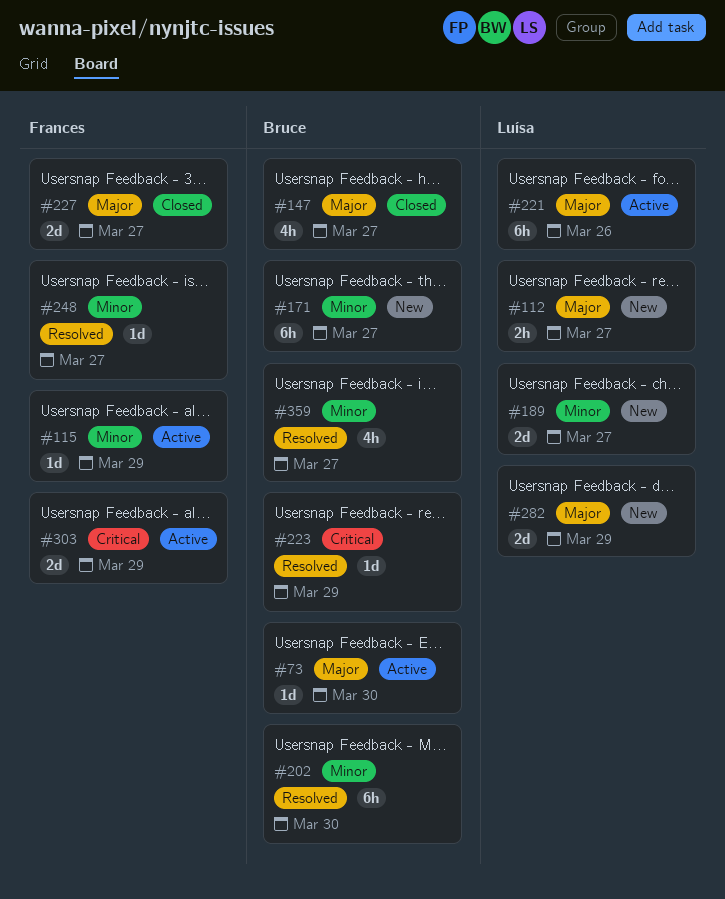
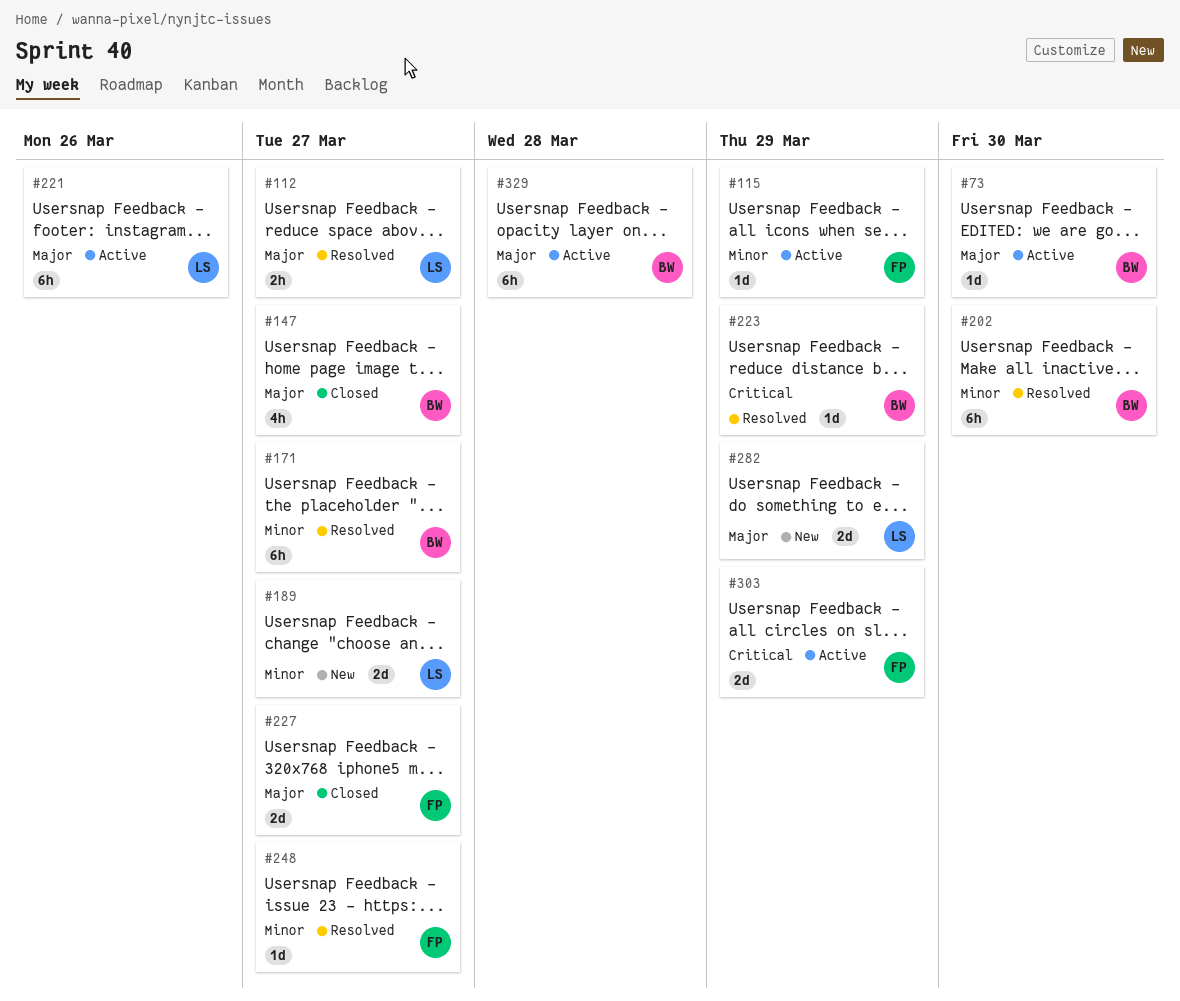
#112, status: New -> Resolved
#171, status: New -> Resolved
#329: none -> present
#359: present -> none

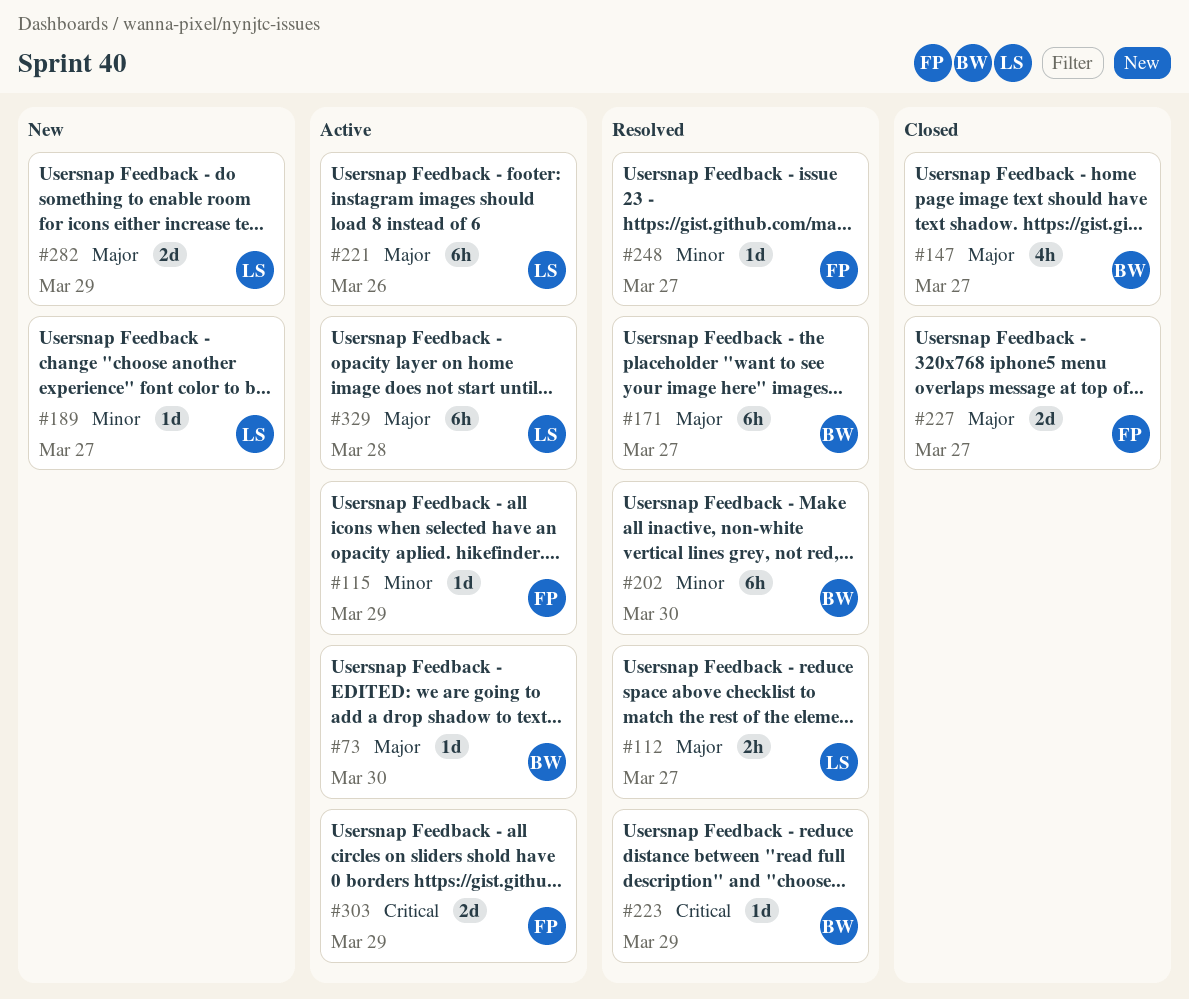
#171, priority: Minor -> Major
#189, estimate: 2d -> 1d
#329, owner: BW -> LS

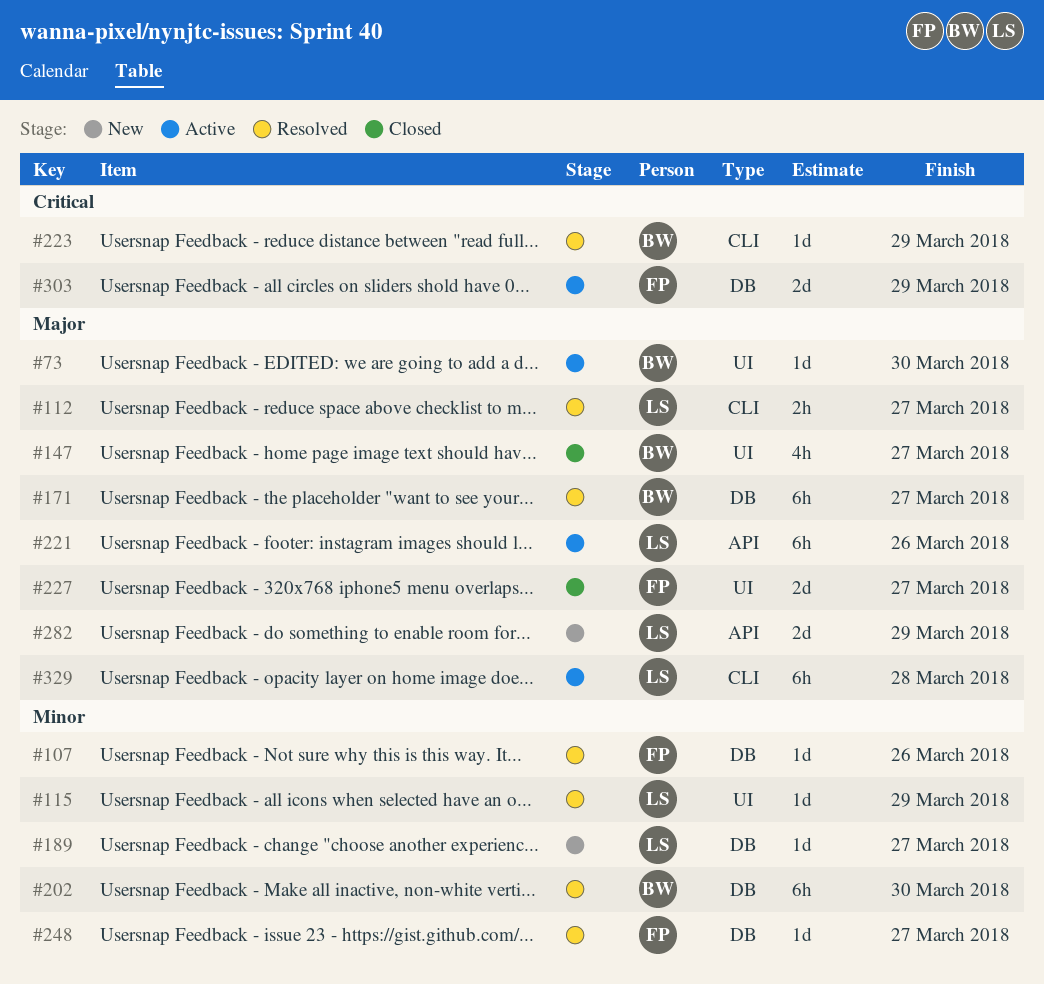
#107: none -> present
#115, status: Active -> Resolved
#115, owner: FP -> LS

